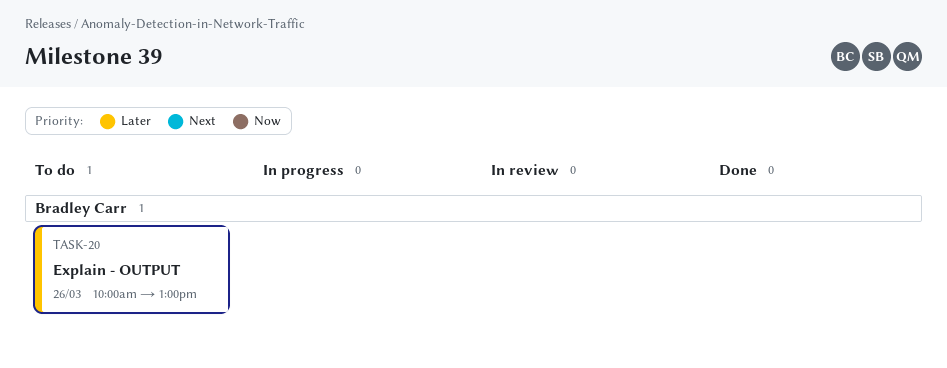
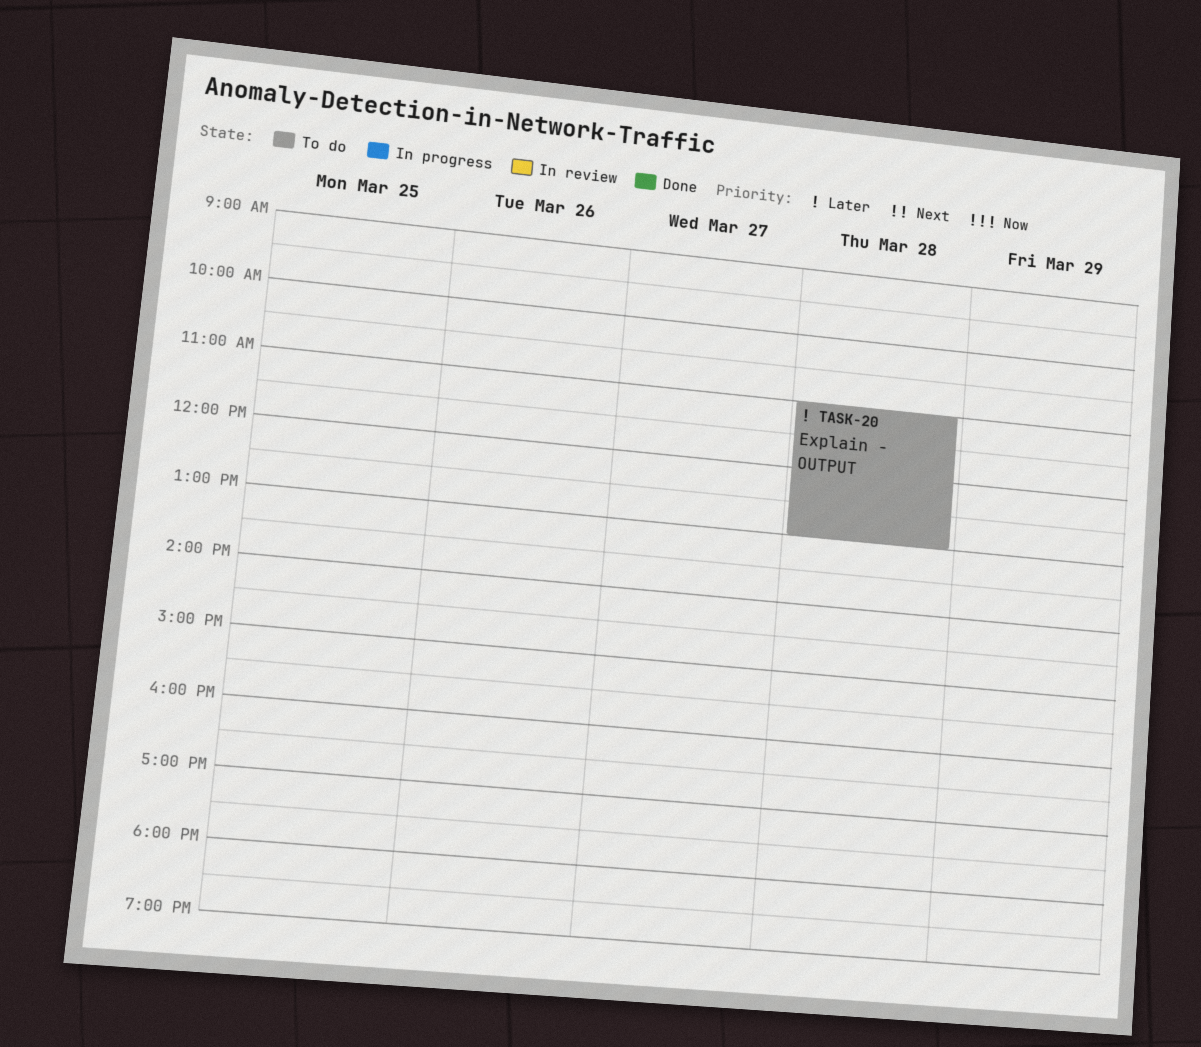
TASK-20, day: Mar 26 -> Mar 28
TASK-20, begins: 10:00 -> 11:00

